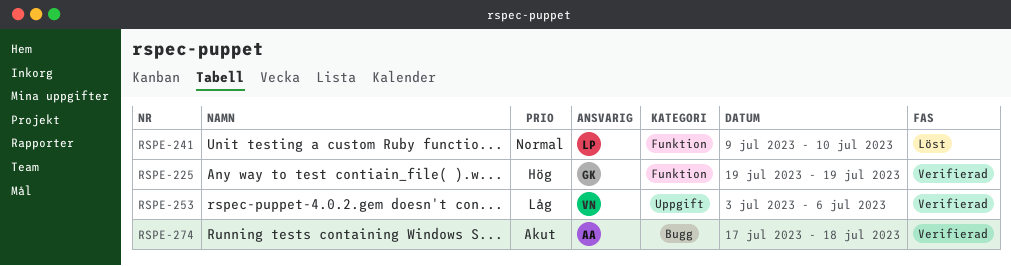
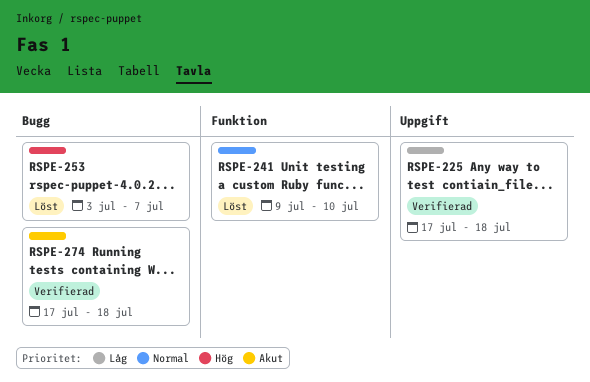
RSPE-225, priority: Hög -> Låg
RSPE-225, label: Funktion -> Uppgift
RSPE-225, start: Jul 19 -> Jul 17
RSPE-225, due: Jul 19 -> Jul 18
RSPE-253, status: Verifierad -> Löst
RSPE-253, priority: Låg -> Hög
RSPE-253, label: Uppgift -> Bugg
RSPE-253, due: Jul 6 -> Jul 7

